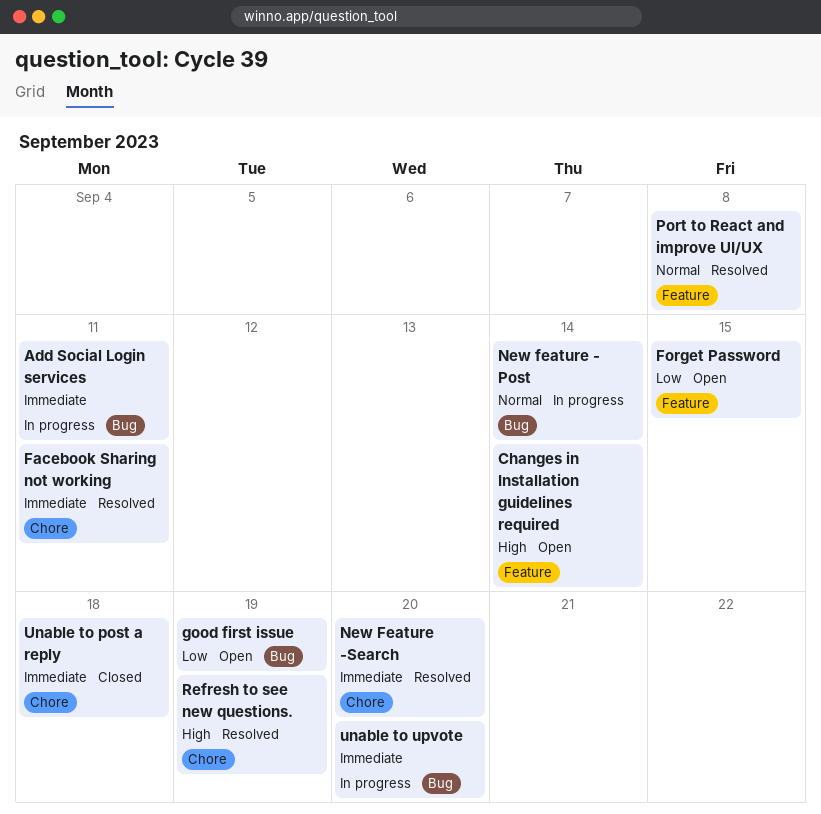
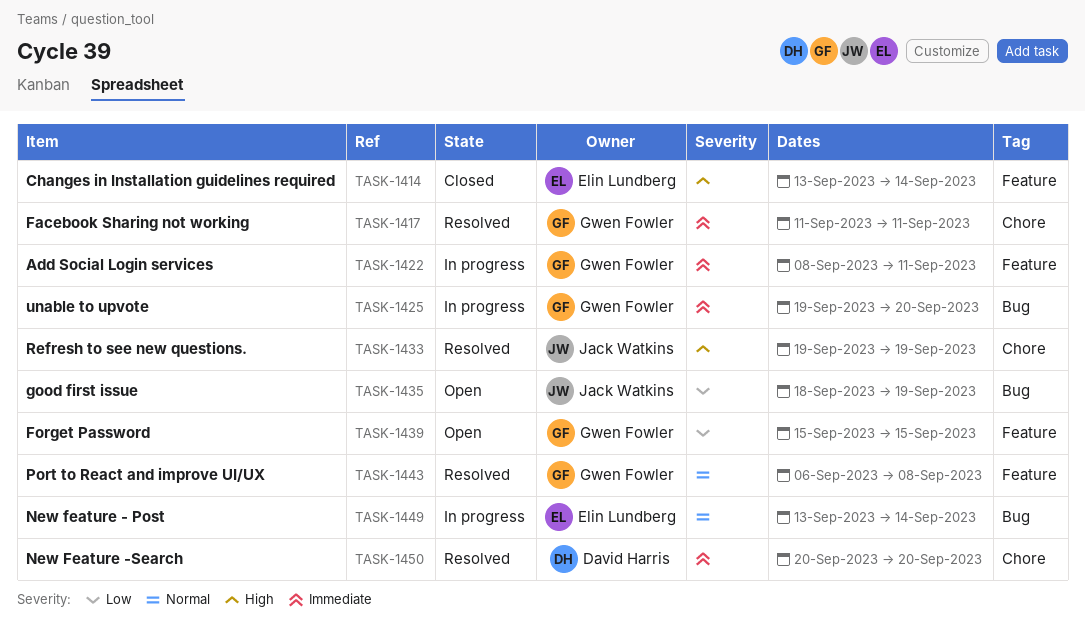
Add Social Login services, label: Bug -> Feature
Changes in Installation guidelines required, status: Open -> Closed
Unable to post a reply: present -> none

